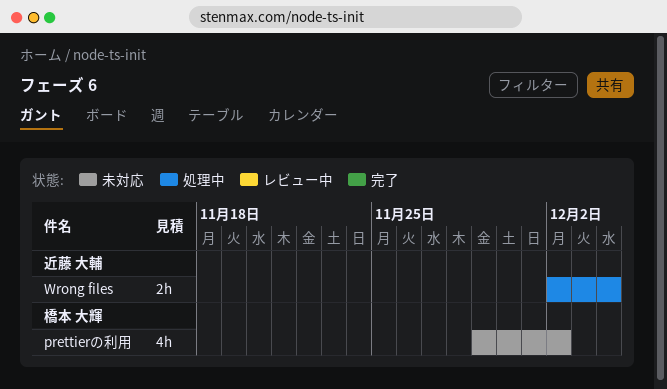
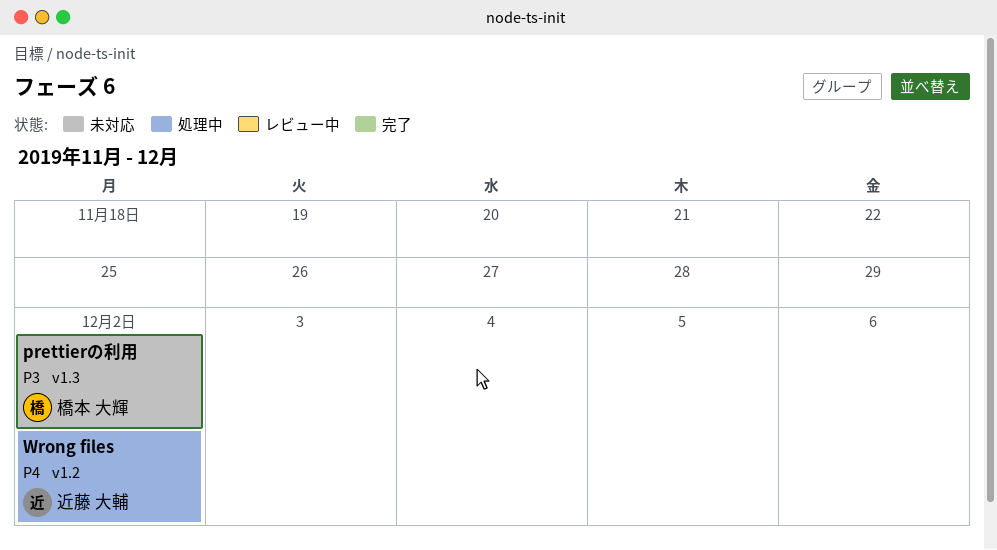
Wrong files, due: Dec 4 -> Dec 2

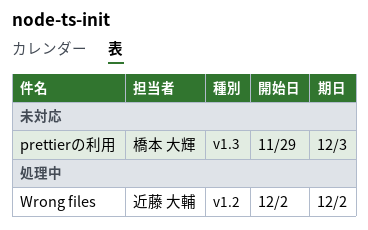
prettierの利用, due: Dec 2 -> Dec 3

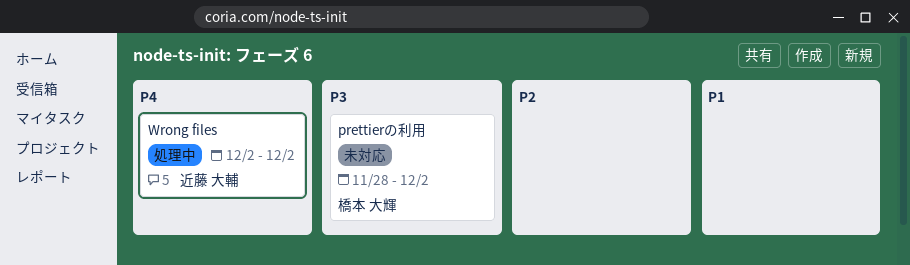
prettierの利用, start: Nov 29 -> Nov 28
prettierの利用, due: Dec 3 -> Dec 2

